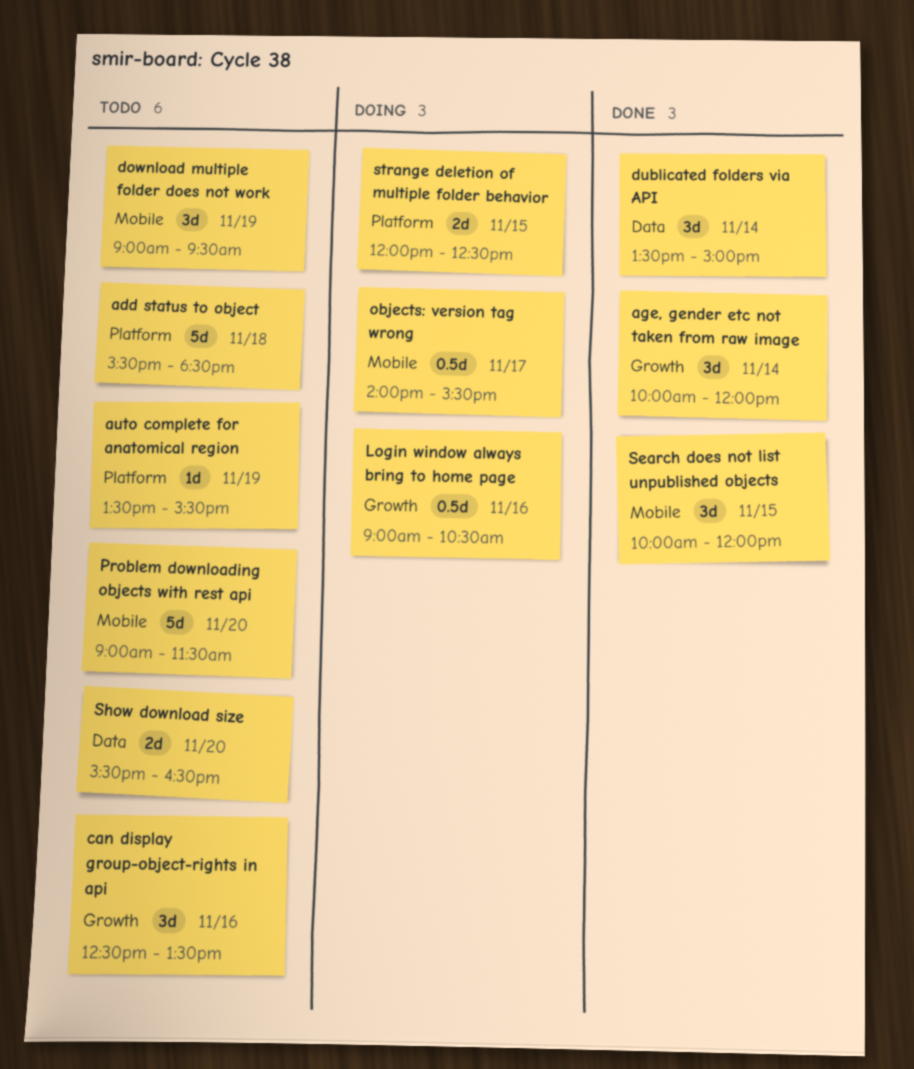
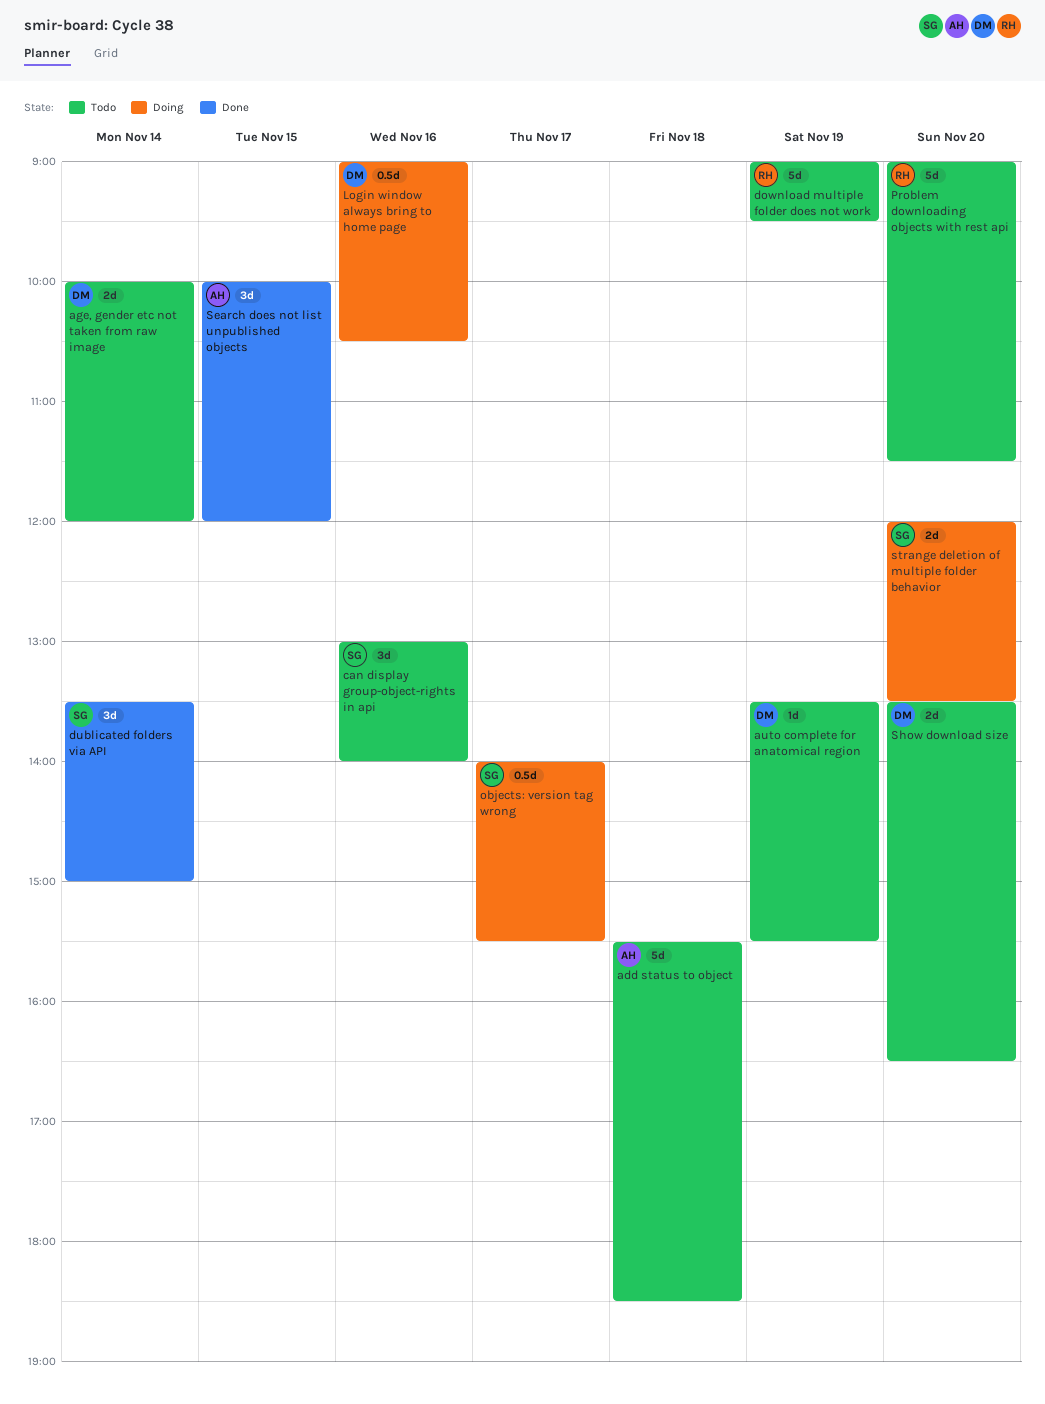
age, gender etc not taken from raw image, status: Done -> Todo
age, gender etc not taken from raw image, estimate: 3d -> 2d
can display group-object-rights in api, begins: 12:30 -> 13:00
can display group-object-rights in api, ends: 13:30 -> 14:00
download multiple folder does not work, estimate: 3d -> 5d
Show download size, begins: 15:30 -> 13:30
strange deletion of multiple folder behavior, day: Nov 15 -> Nov 20
strange deletion of multiple folder behavior, ends: 12:30 -> 13:30

